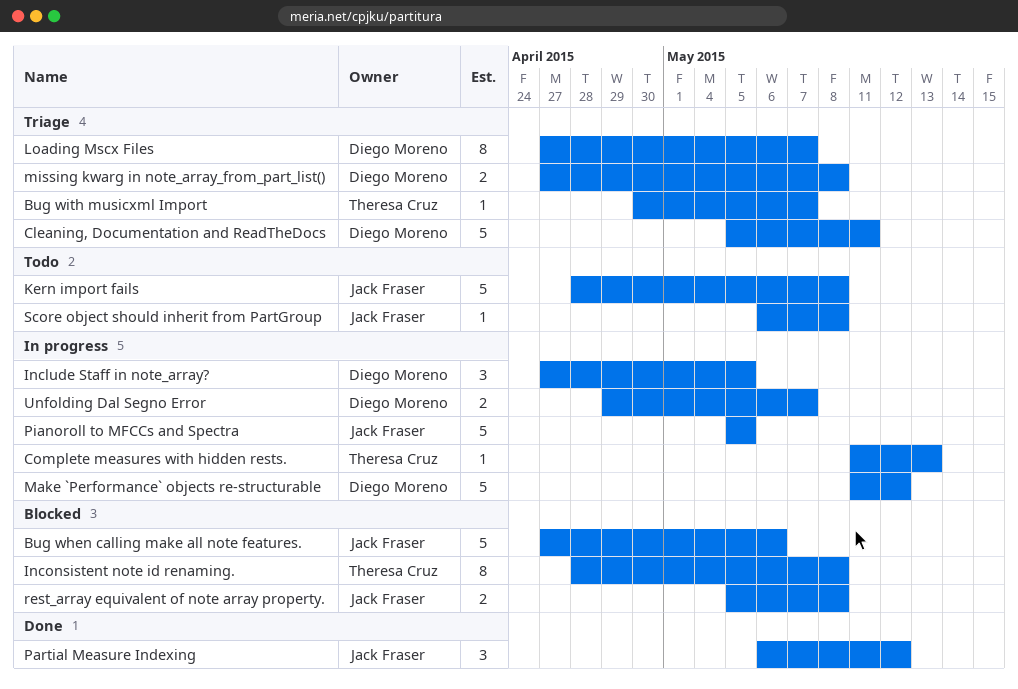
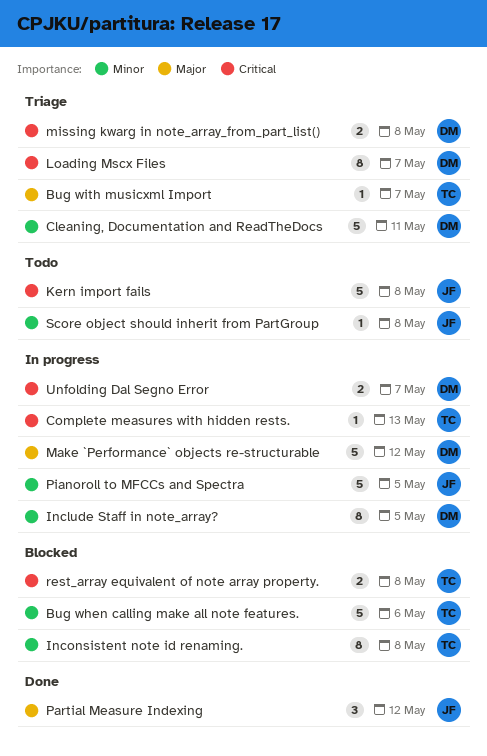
Bug when calling make all note features., owner: Jack Fraser -> Theresa Cruz
Include Staff in note_array?, estimate: 3 -> 8
rest_array equivalent of note array property., owner: Jack Fraser -> Theresa Cruz

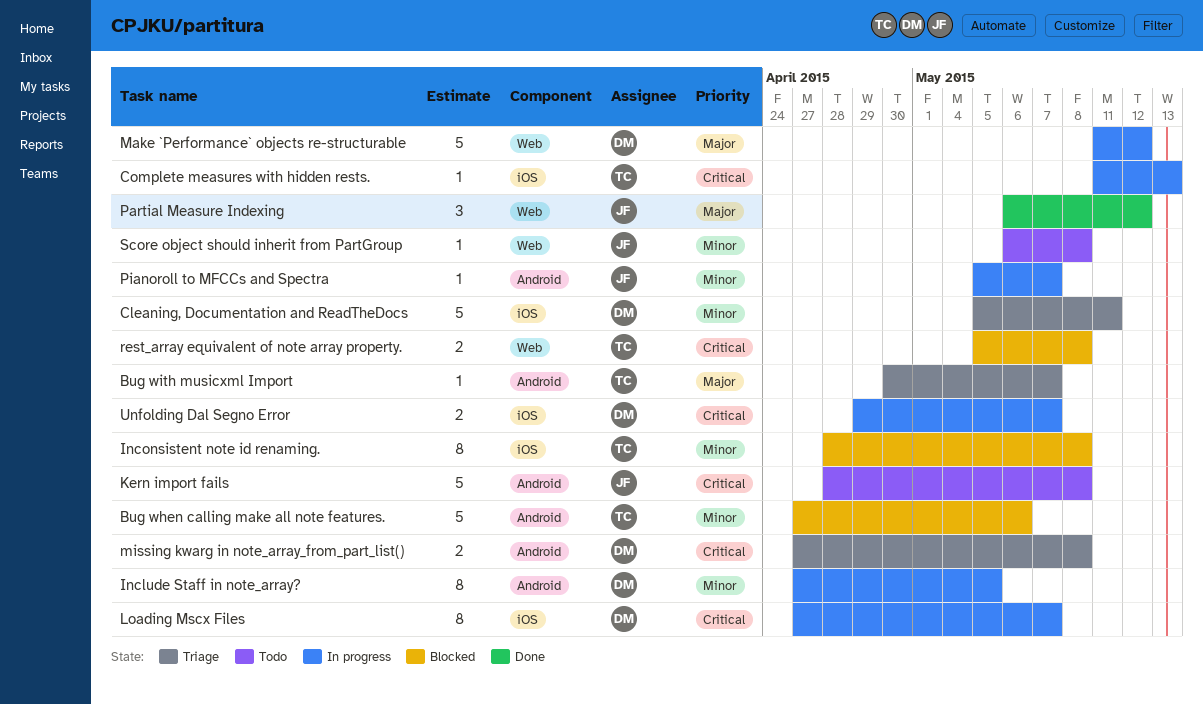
Loading Mscx Files, status: Triage -> In progress
Pianoroll to MFCCs and Spectra, estimate: 5 -> 1
Pianoroll to MFCCs and Spectra, due: May 5 -> May 7

